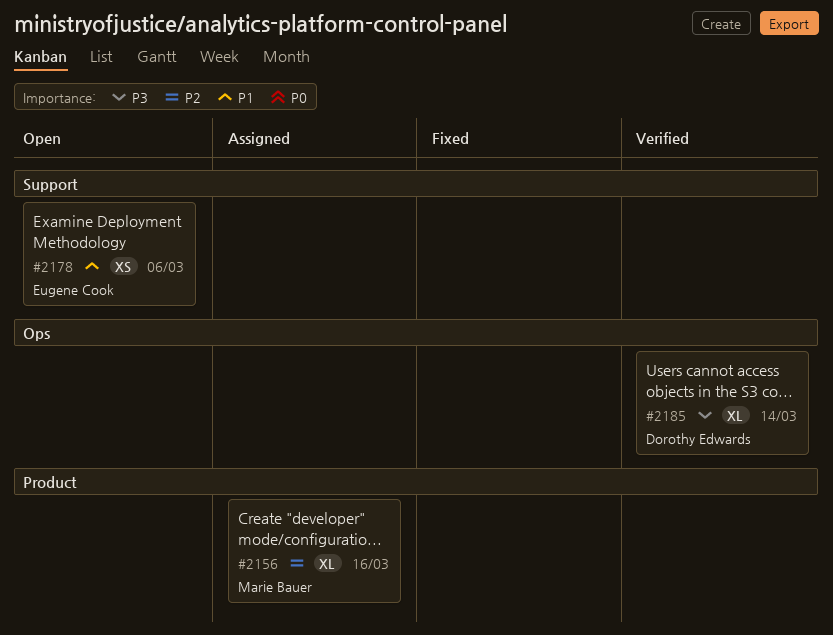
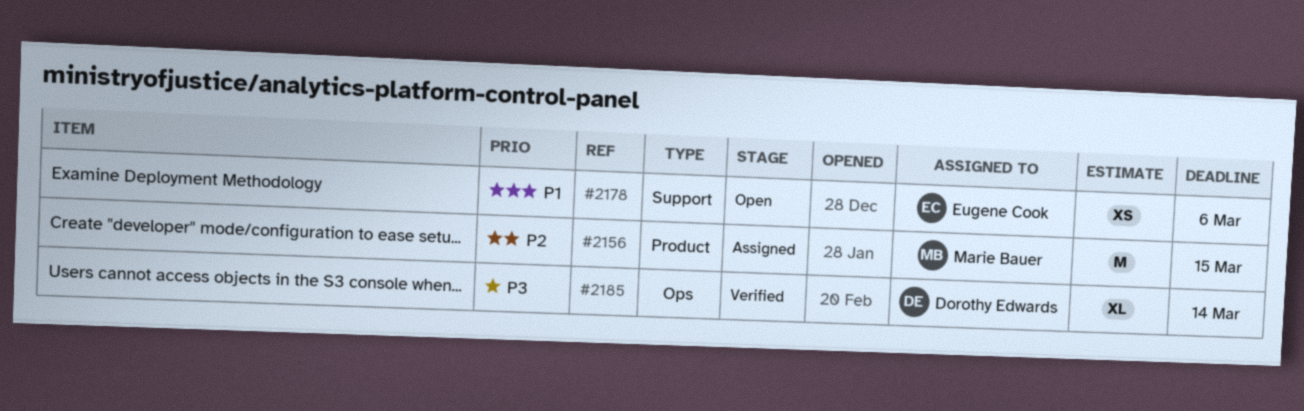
#2156, estimate: XL -> M
#2156, due: Mar 16 -> Mar 15

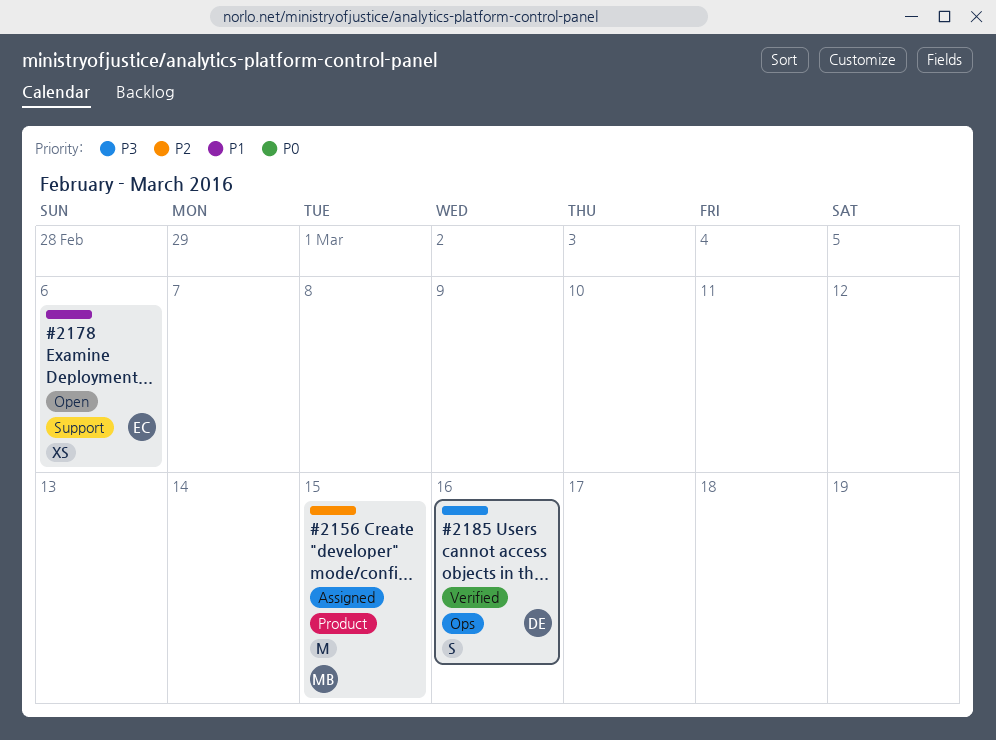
#2185, estimate: XL -> S
#2185, due: Mar 14 -> Mar 16

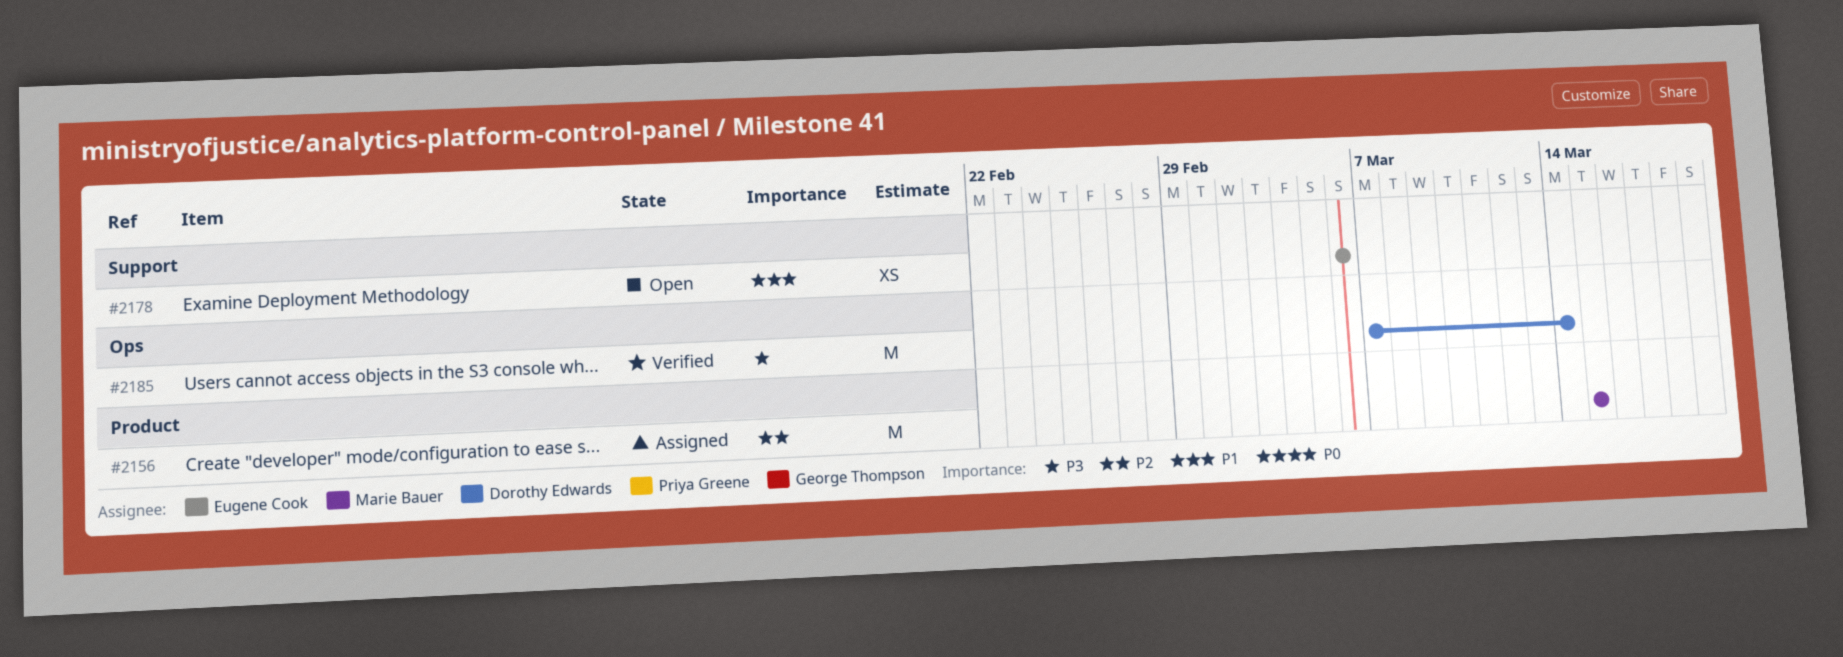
#2185, estimate: S -> M
#2185, due: Mar 16 -> Mar 14

